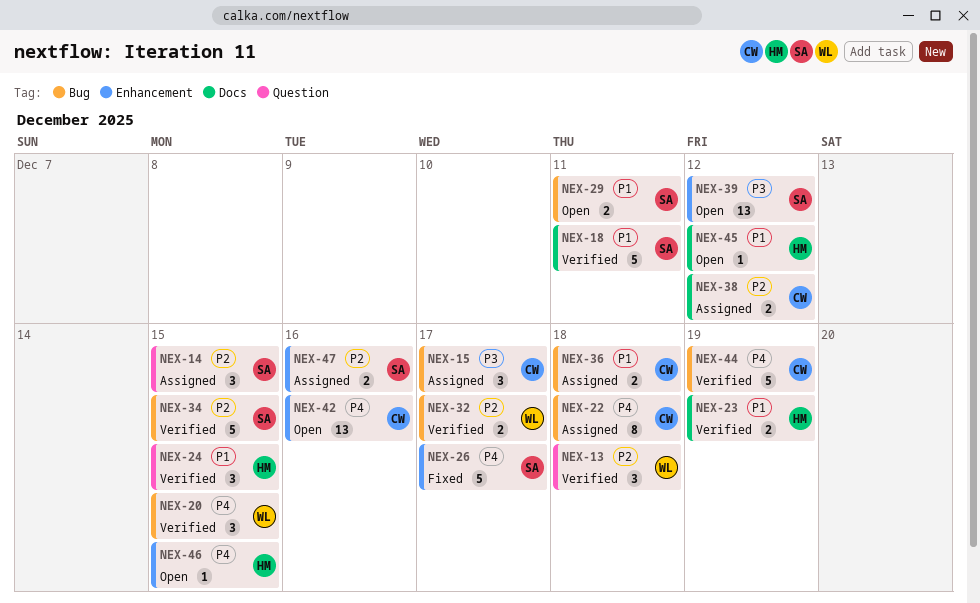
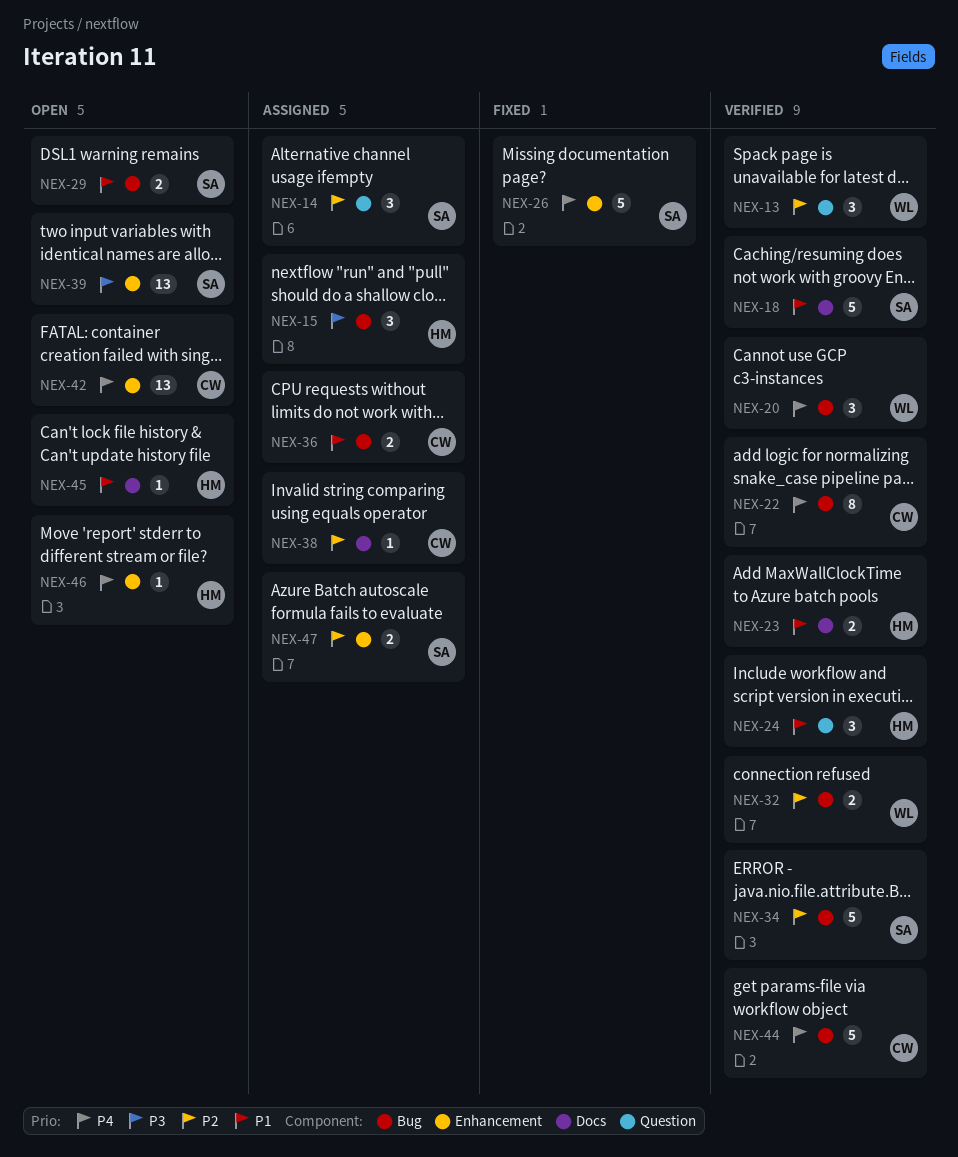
NEX-15, owner: CW -> HM
NEX-22, status: Assigned -> Verified
NEX-38, estimate: 2 -> 1

